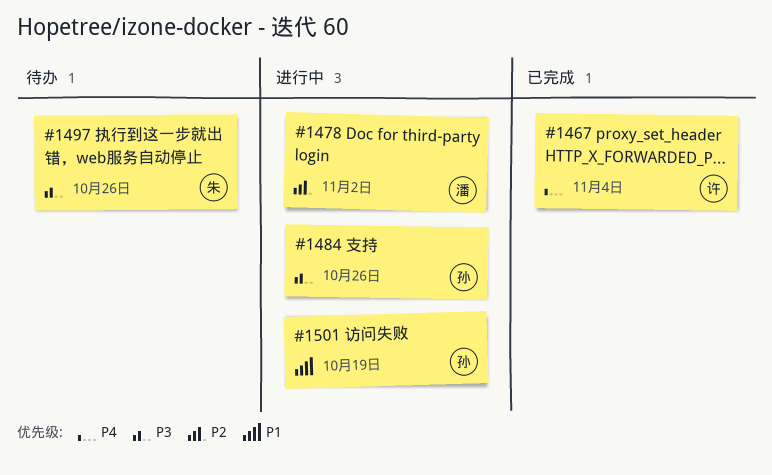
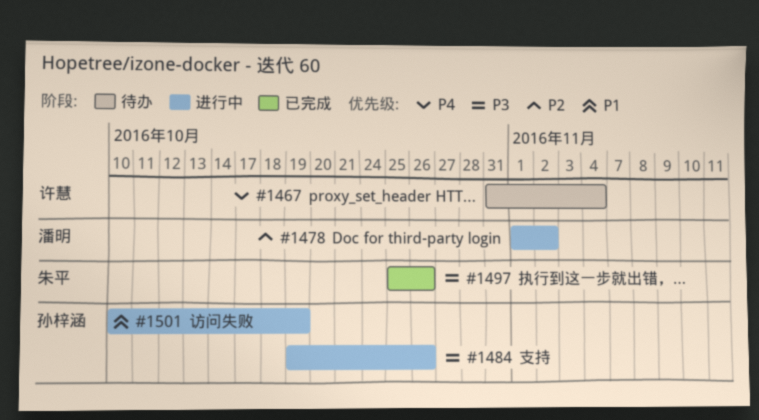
#1467, status: 已完成 -> 待办
#1497, status: 待办 -> 已完成

